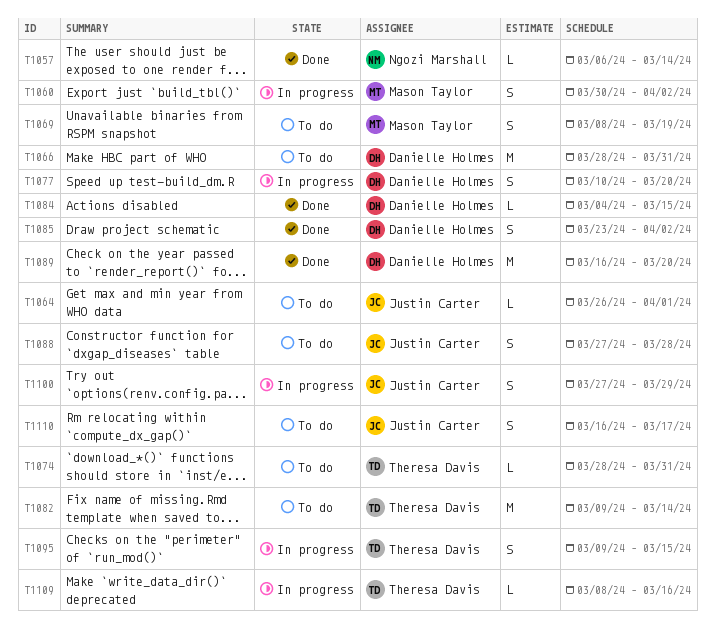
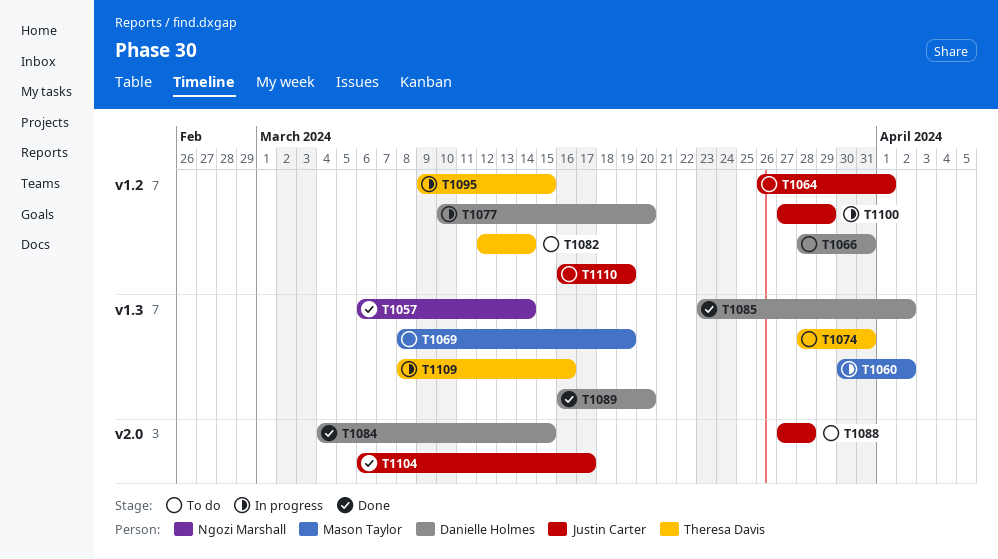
T1082, start: Mar 9 -> Mar 12
T1104: none -> present
T1110, due: Mar 17 -> Mar 19

